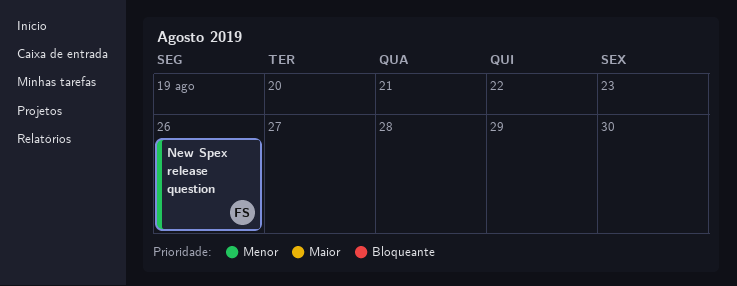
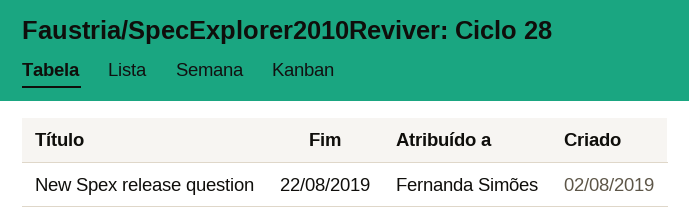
New Spex release question, due: Aug 26 -> Aug 22

